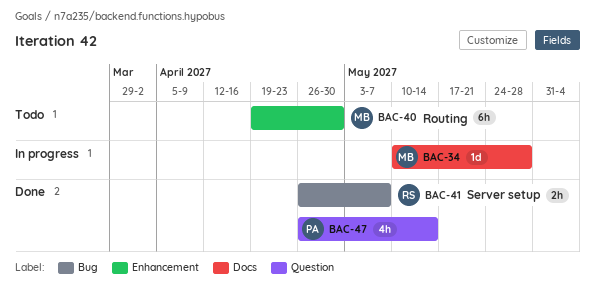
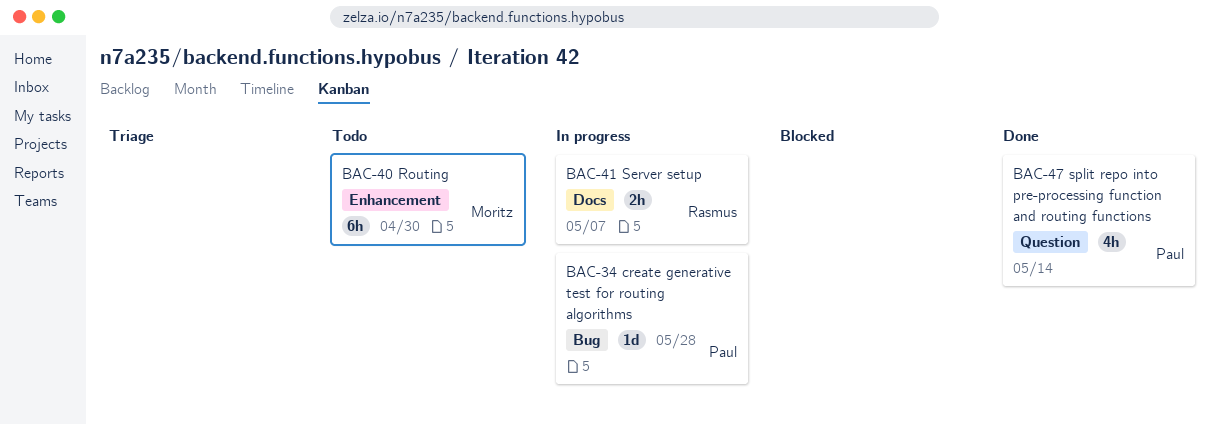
BAC-34, owner: Moritz -> Paul
BAC-34, label: Docs -> Bug
BAC-41, status: Done -> In progress
BAC-41, label: Bug -> Docs

